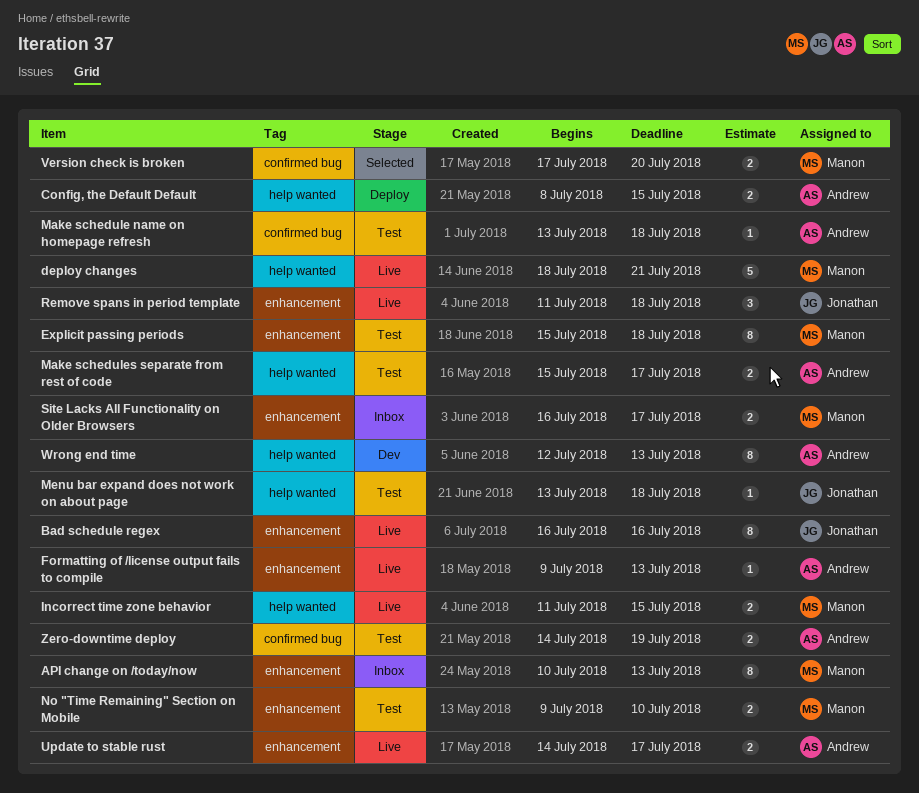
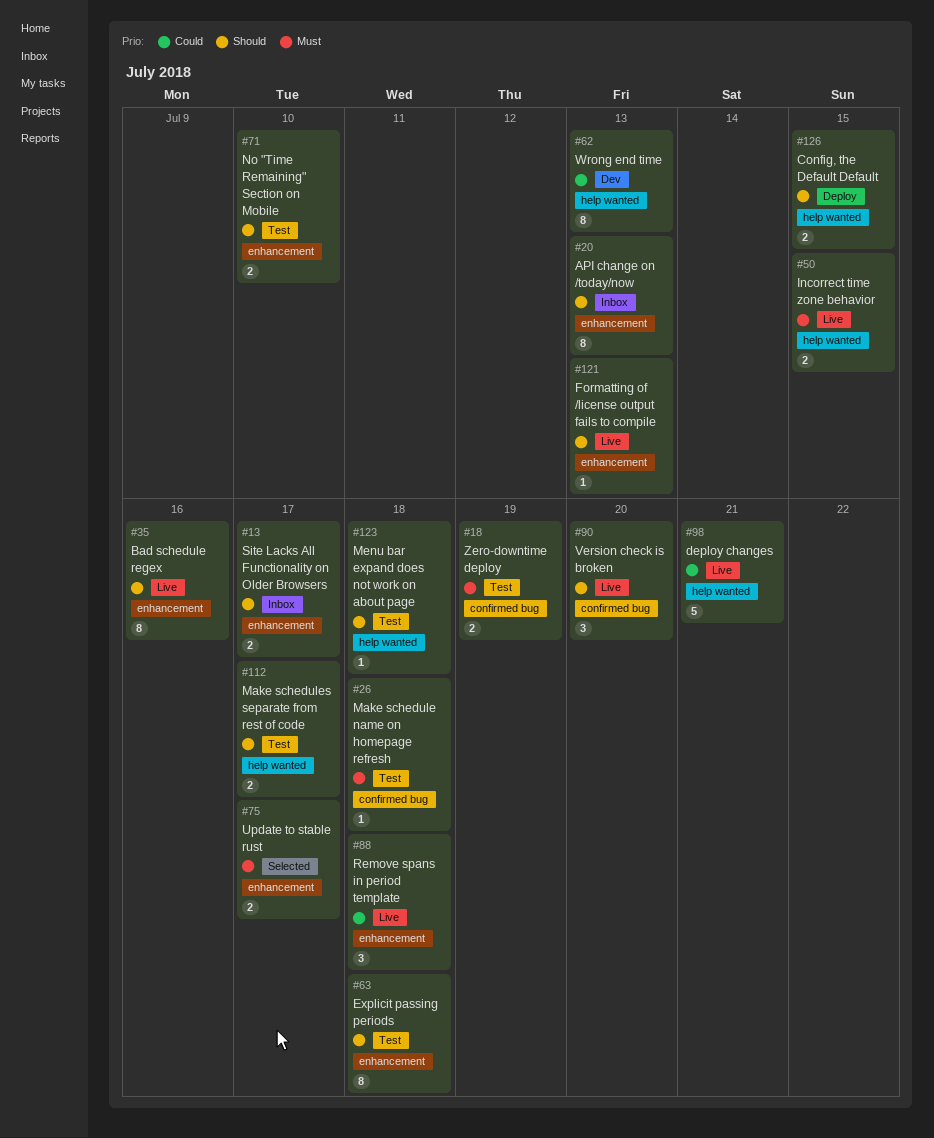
Update to stable rust, status: Live -> Selected
Version check is broken, status: Selected -> Live
Version check is broken, estimate: 2 -> 3

